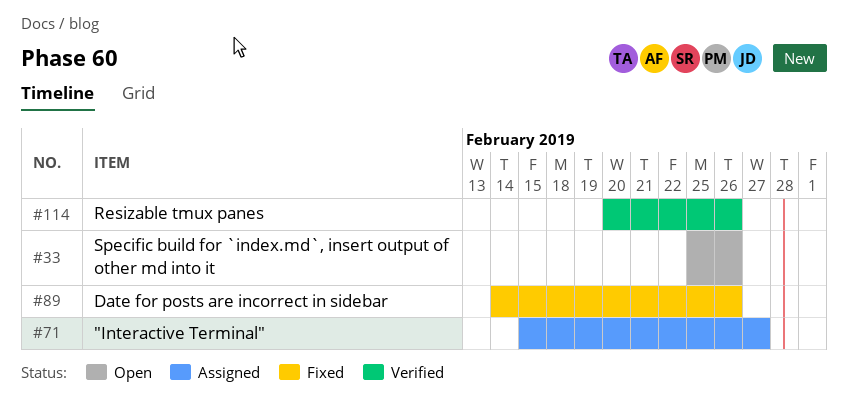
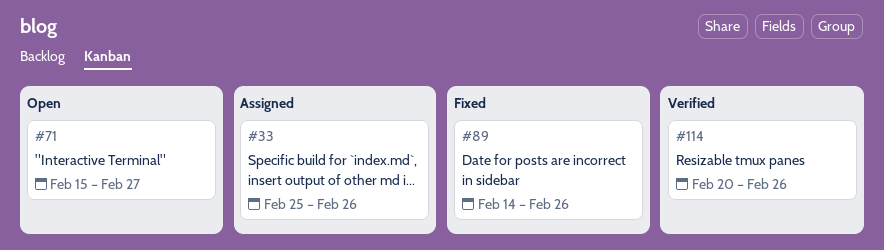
#33, status: Open -> Assigned
#71, status: Assigned -> Open

